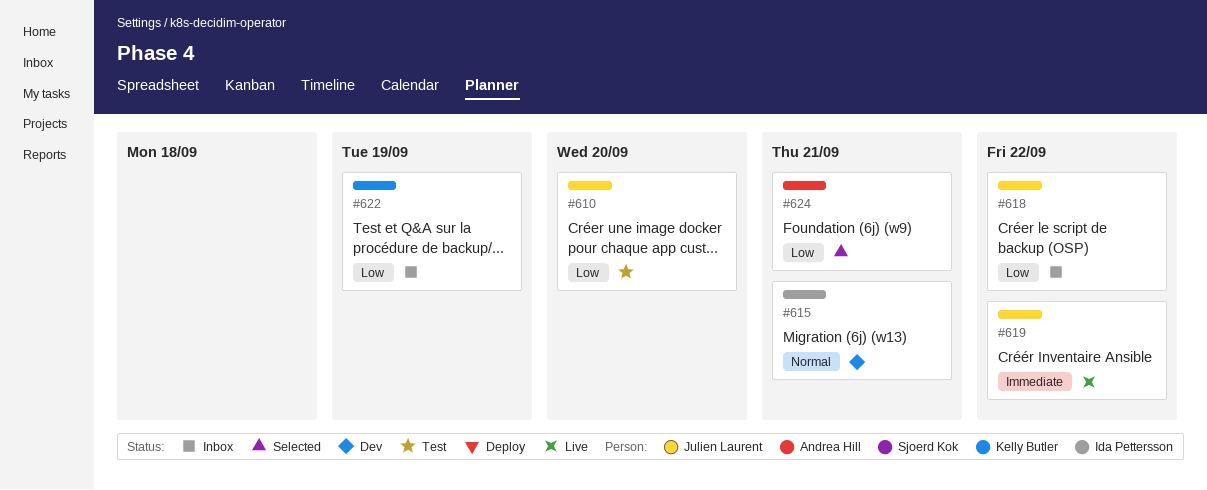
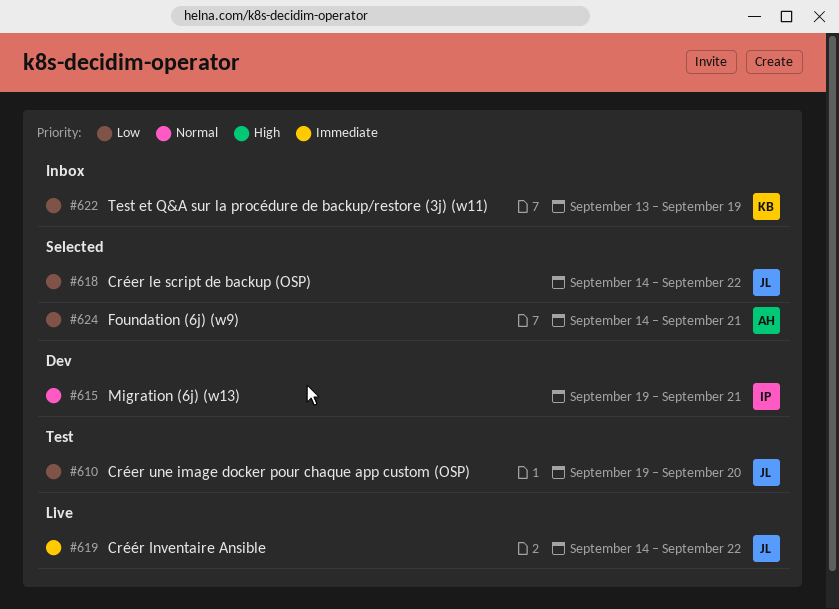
#618, status: Inbox -> Selected

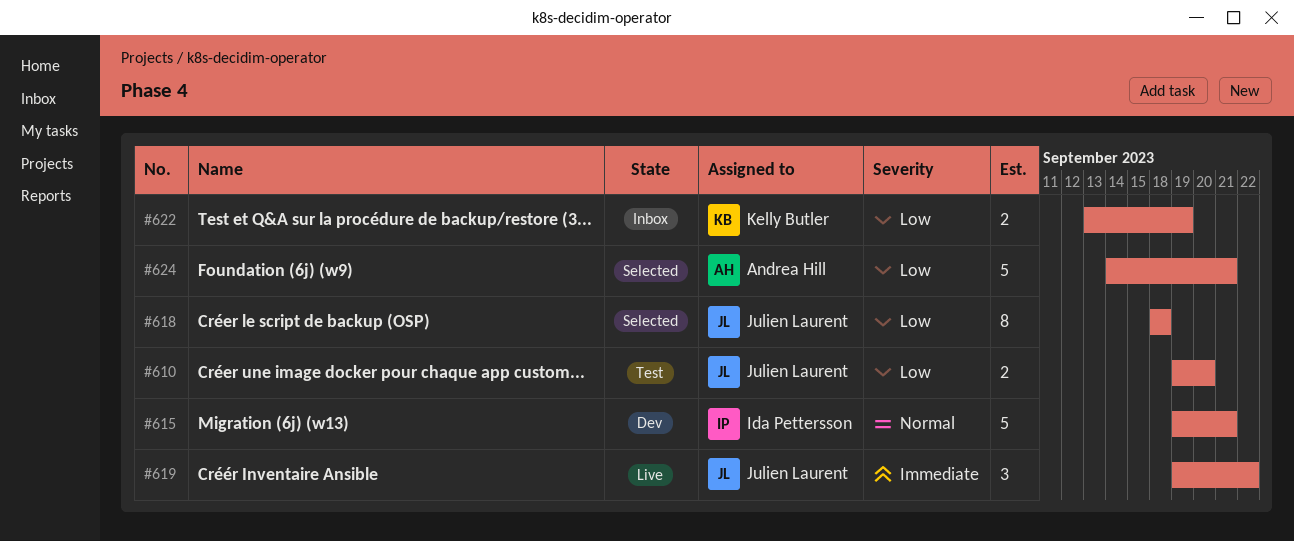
#618, start: Sep 14 -> Sep 18
#618, due: Sep 22 -> Sep 18
#619, start: Sep 14 -> Sep 19

